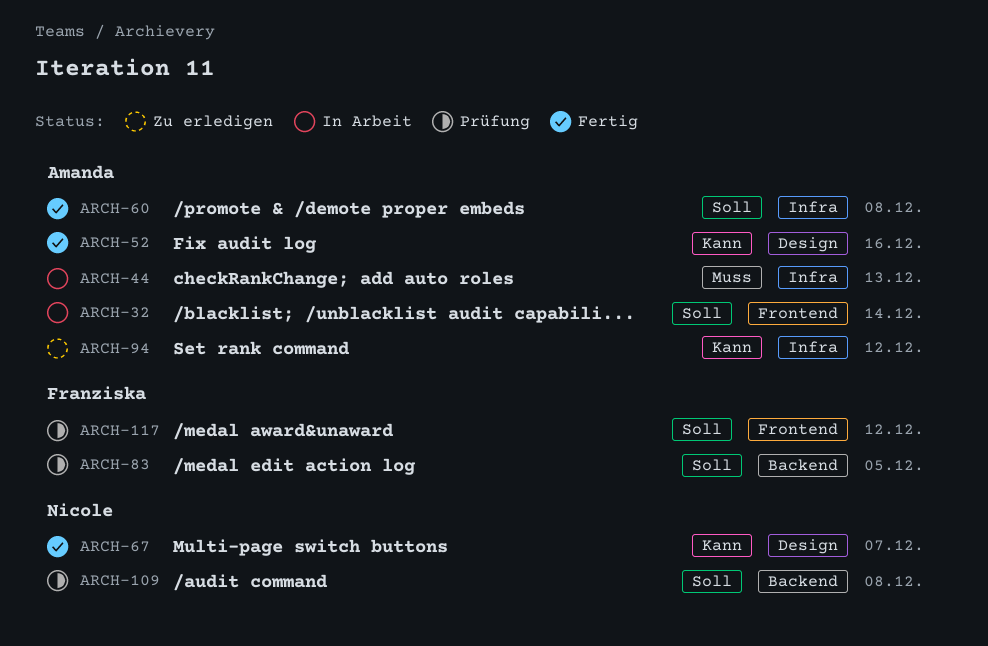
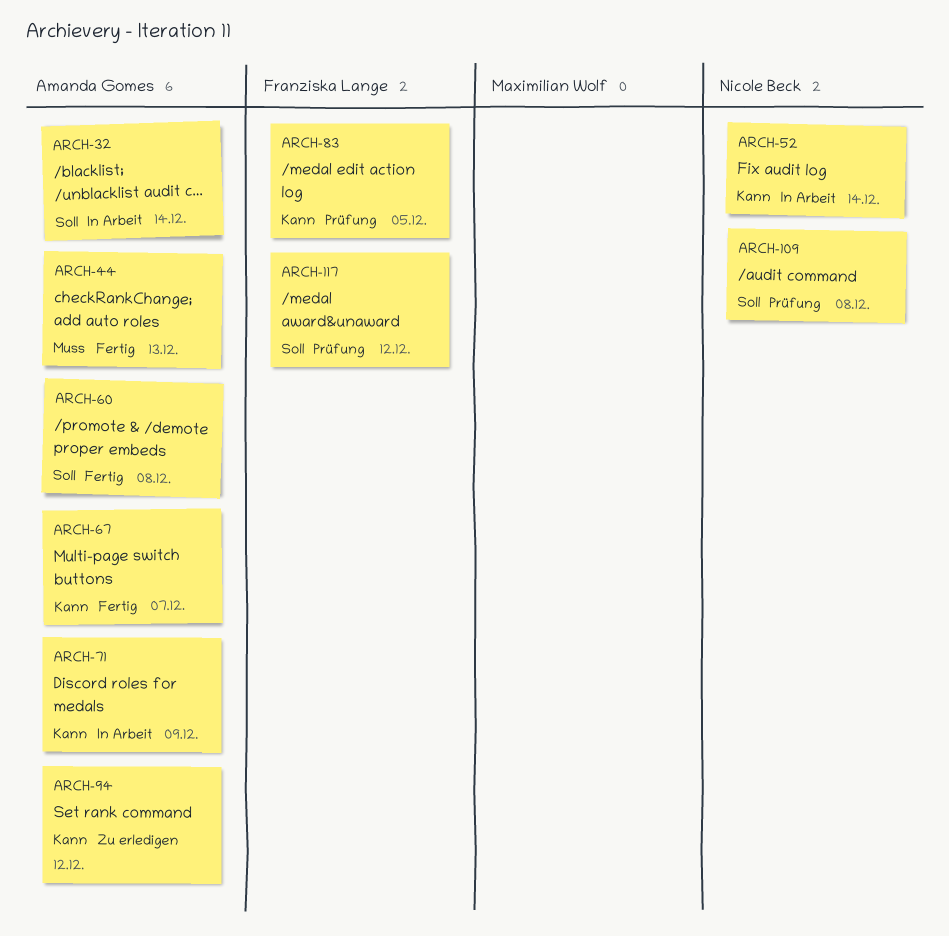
ARCH-44, status: In Arbeit -> Fertig
ARCH-52, status: Fertig -> In Arbeit
ARCH-52, owner: Amanda Gomes -> Nicole Beck
ARCH-52, due: Dec 16 -> Dec 14
ARCH-67, owner: Nicole Beck -> Amanda Gomes
ARCH-71: none -> present
ARCH-83, priority: Soll -> Kann

